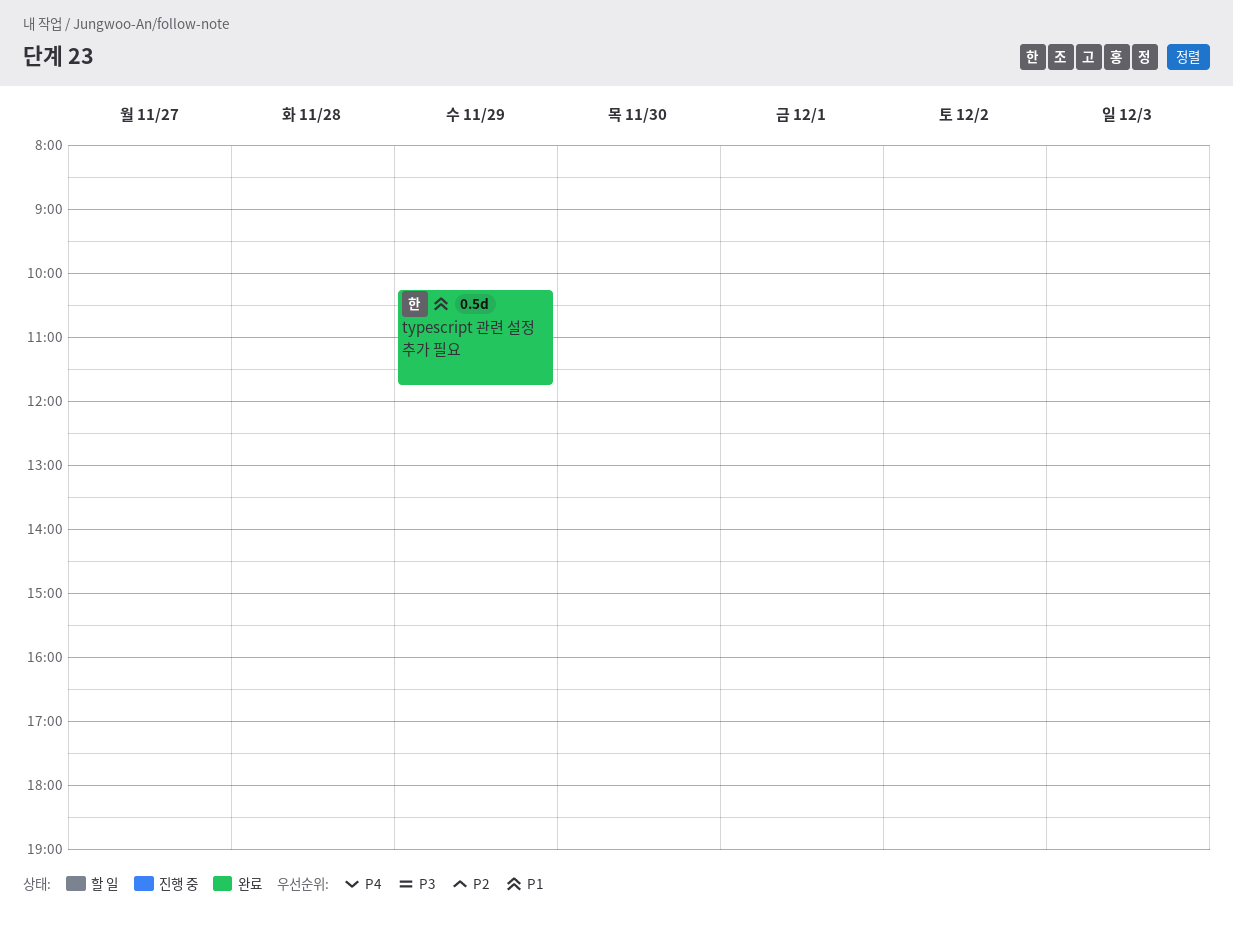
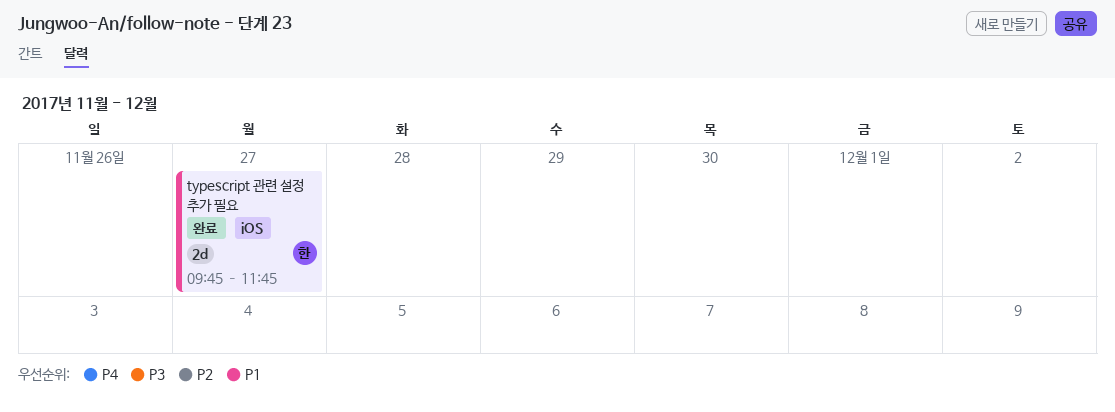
typescript 관련 설정 추가 필요, estimate: 0.5d -> 2d
typescript 관련 설정 추가 필요, day: Nov 29 -> Nov 27
typescript 관련 설정 추가 필요, begins: 10:15 -> 09:45

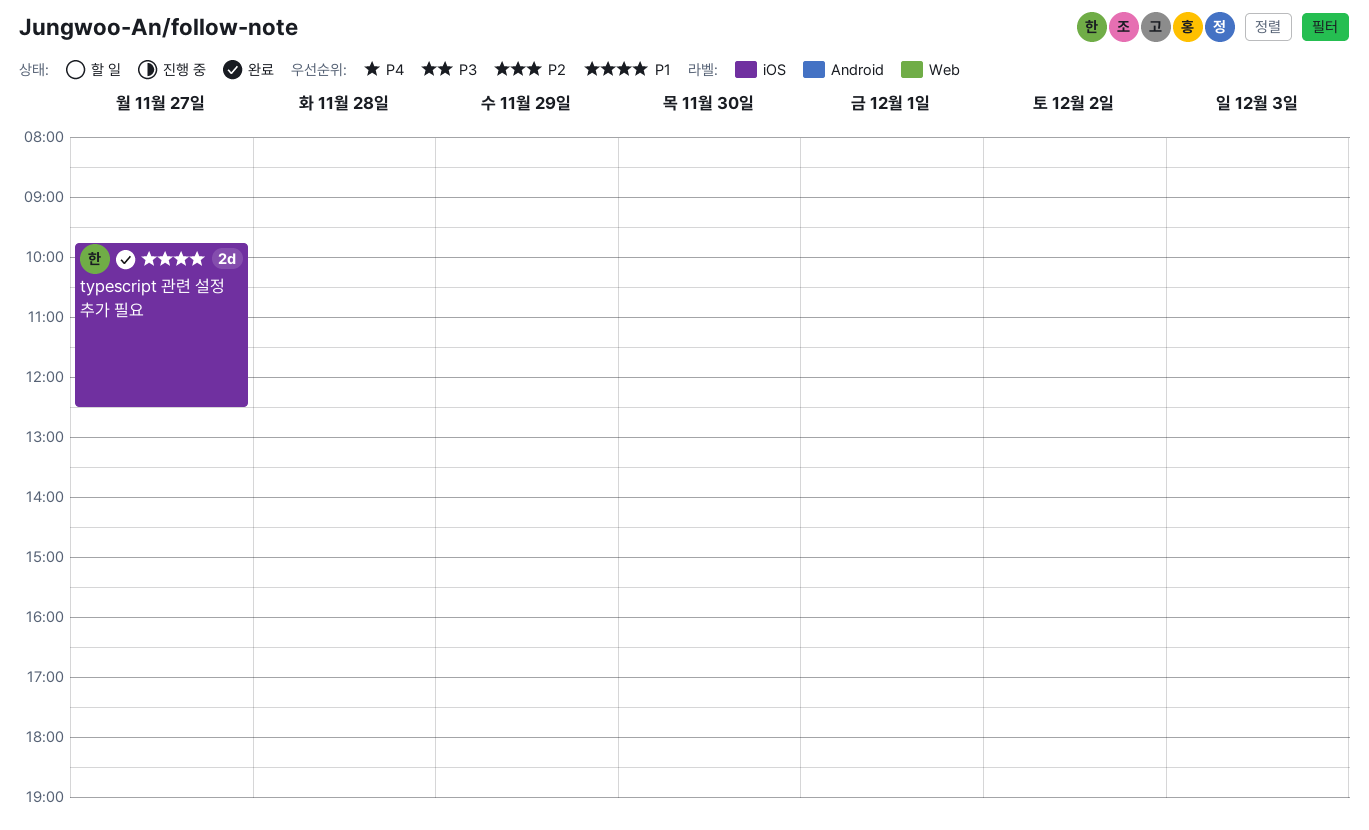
typescript 관련 설정 추가 필요, ends: 11:45 -> 12:30

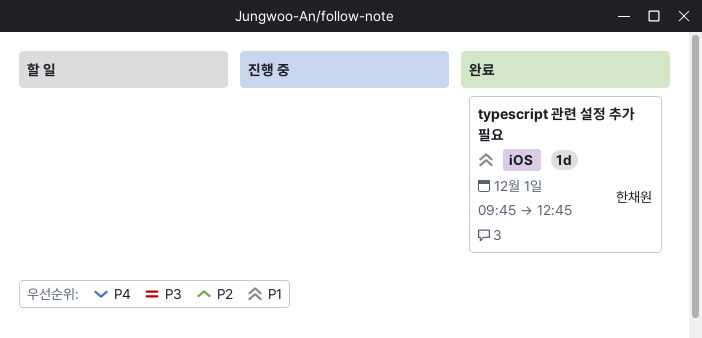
typescript 관련 설정 추가 필요, estimate: 2d -> 1d
typescript 관련 설정 추가 필요, day: Nov 27 -> Dec 1
typescript 관련 설정 추가 필요, ends: 12:30 -> 12:45

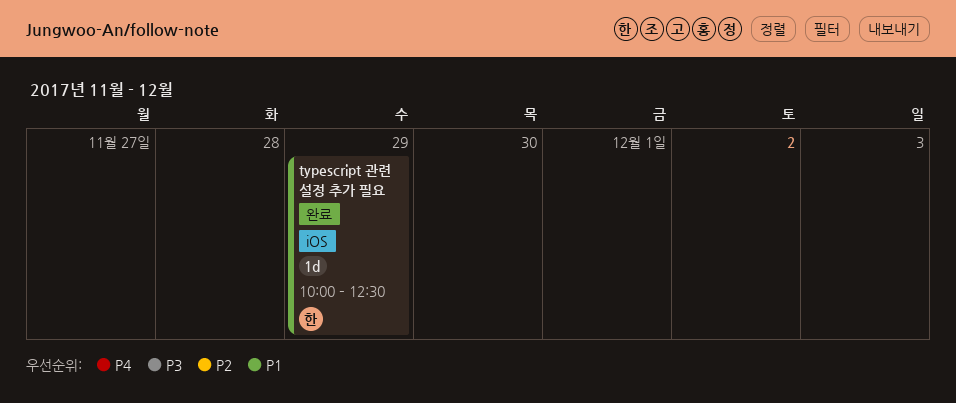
typescript 관련 설정 추가 필요, day: Dec 1 -> Nov 29
typescript 관련 설정 추가 필요, begins: 09:45 -> 10:00
typescript 관련 설정 추가 필요, ends: 12:45 -> 12:30

